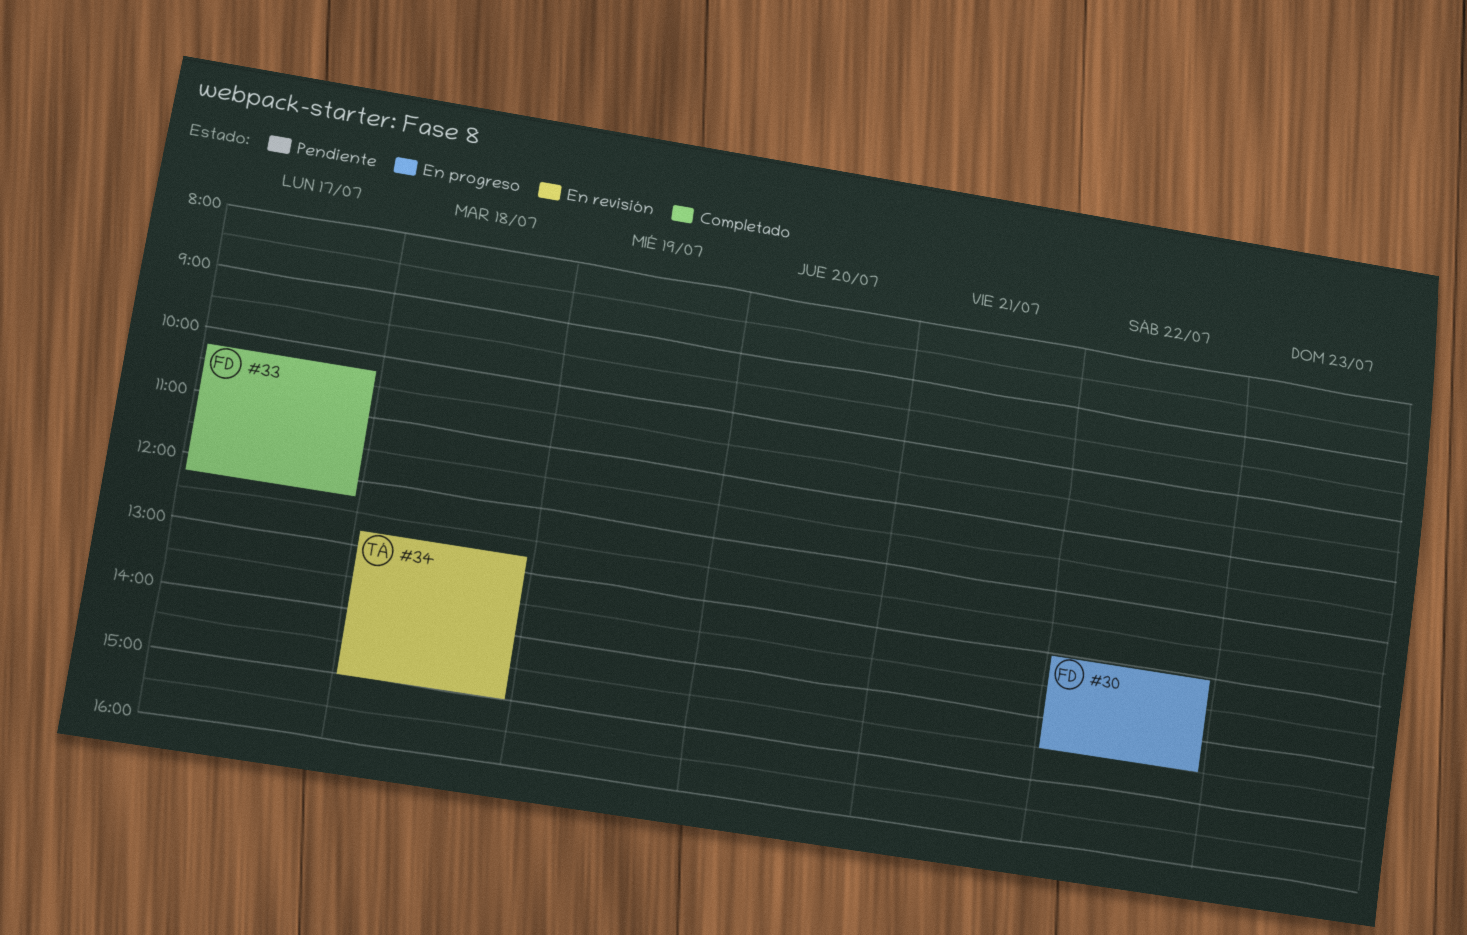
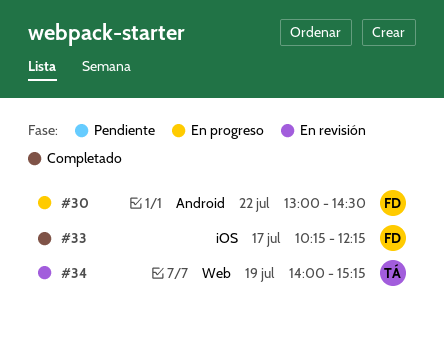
#34, day: Jul 18 -> Jul 19
#34, begins: 12:45 -> 14:00
#34, ends: 15:00 -> 15:15

